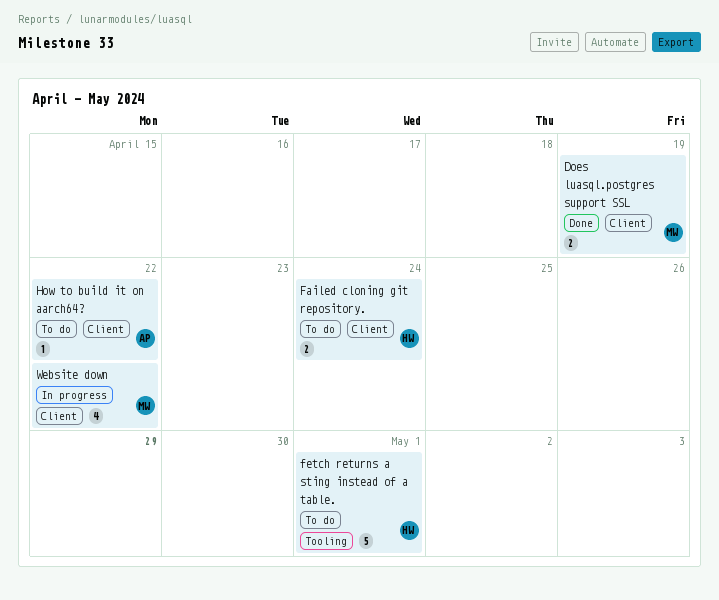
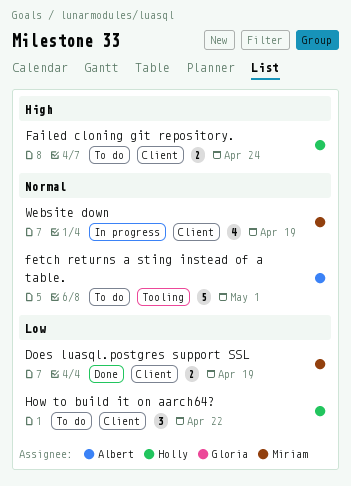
fetch returns a sting instead of a table., owner: Holly -> Albert
How to build it on aarch64?, owner: Albert -> Holly
How to build it on aarch64?, estimate: 1 -> 3
Website down, due: Apr 22 -> Apr 19

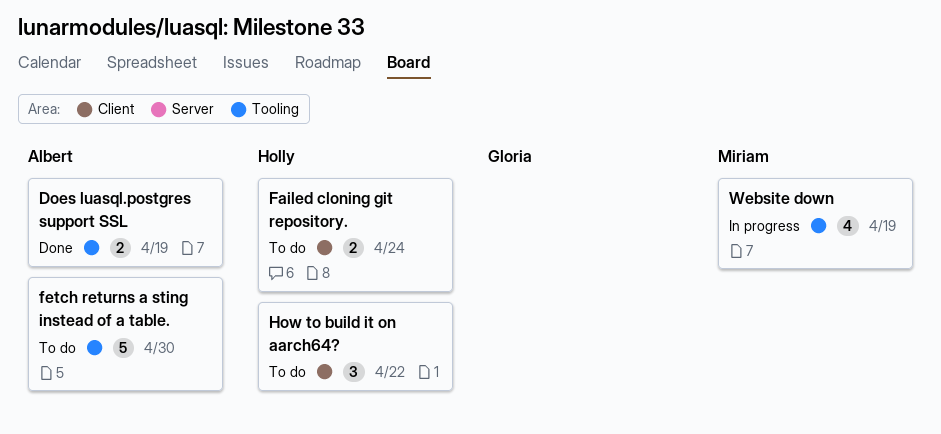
Does luasql.postgres support SSL, owner: Miriam -> Albert
Does luasql.postgres support SSL, label: Client -> Tooling
fetch returns a sting instead of a table., due: May 1 -> Apr 30
Website down, label: Client -> Tooling

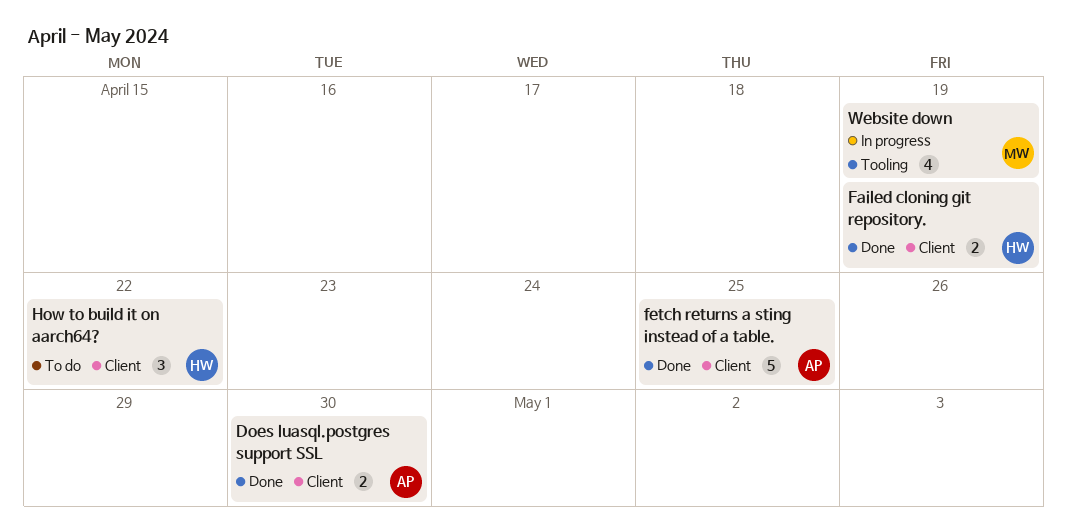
Does luasql.postgres support SSL, label: Tooling -> Client
Does luasql.postgres support SSL, due: Apr 19 -> Apr 30
Failed cloning git repository., status: To do -> Done
Failed cloning git repository., due: Apr 24 -> Apr 19
fetch returns a sting instead of a table., status: To do -> Done
fetch returns a sting instead of a table., label: Tooling -> Client
fetch returns a sting instead of a table., due: Apr 30 -> Apr 25

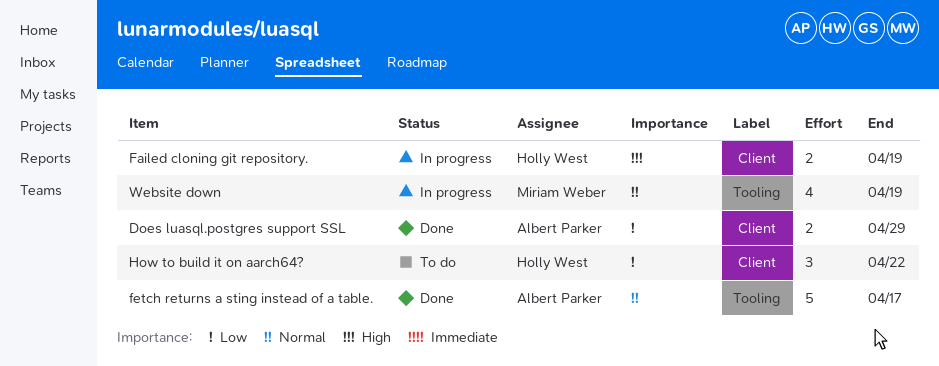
Does luasql.postgres support SSL, due: Apr 30 -> Apr 29
Failed cloning git repository., status: Done -> In progress
fetch returns a sting instead of a table., label: Client -> Tooling
fetch returns a sting instead of a table., due: Apr 25 -> Apr 17

